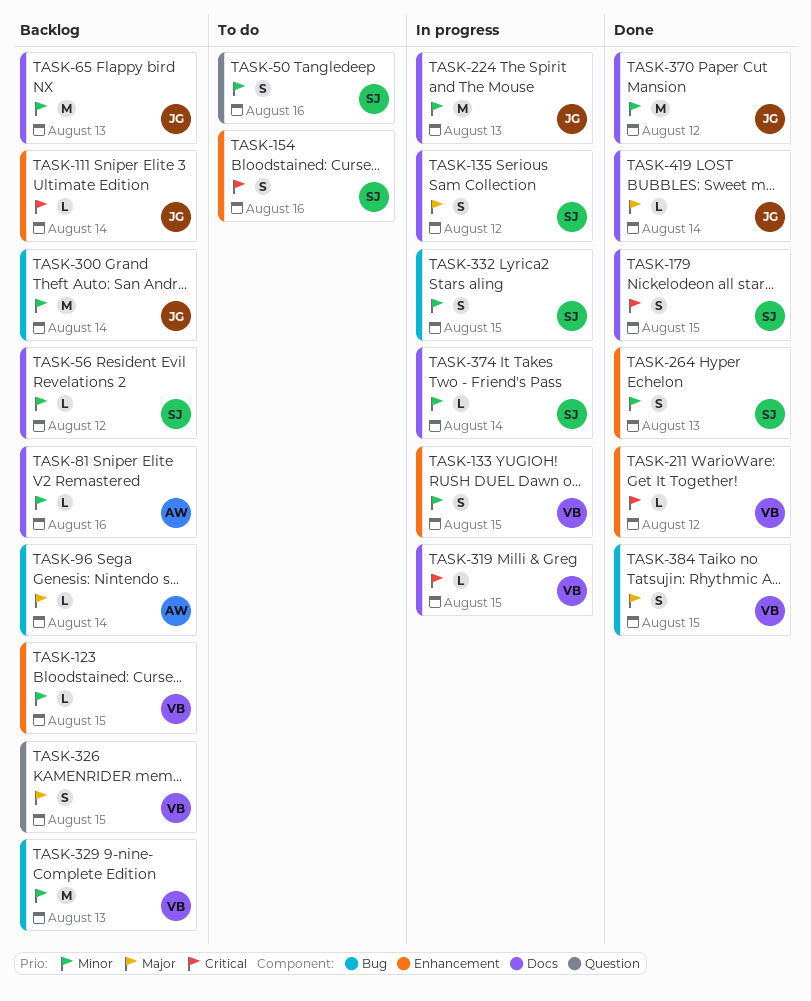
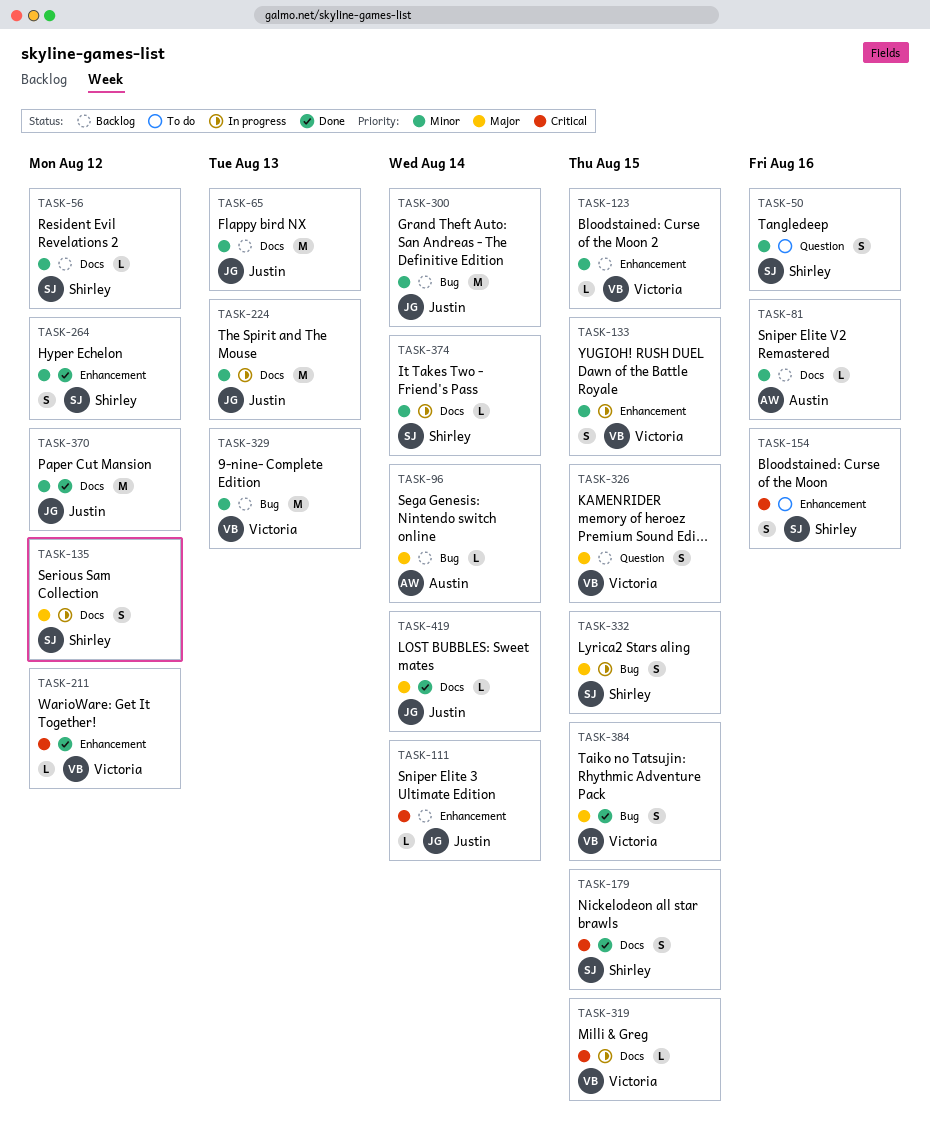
TASK-264, due: Aug 13 -> Aug 12
TASK-332, priority: Minor -> Major

